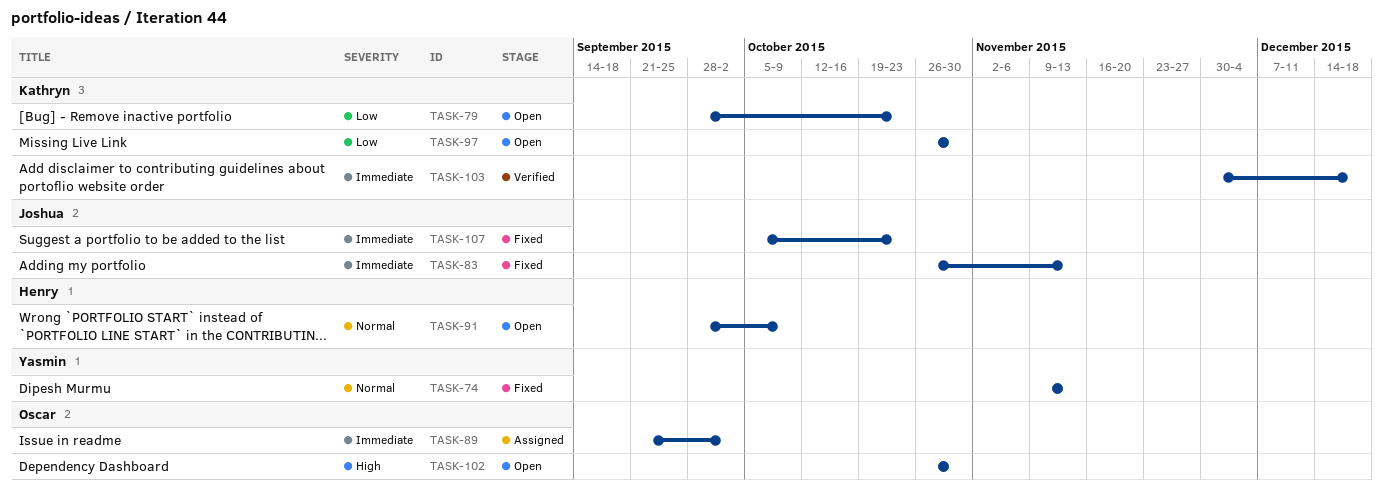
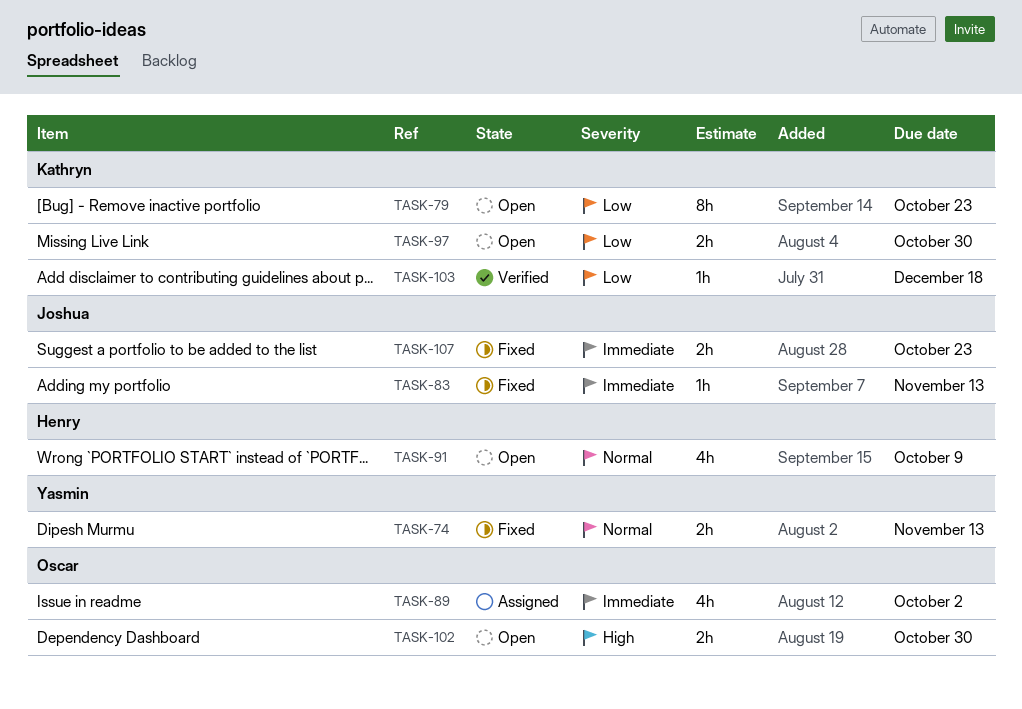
TASK-103, priority: Immediate -> Low

